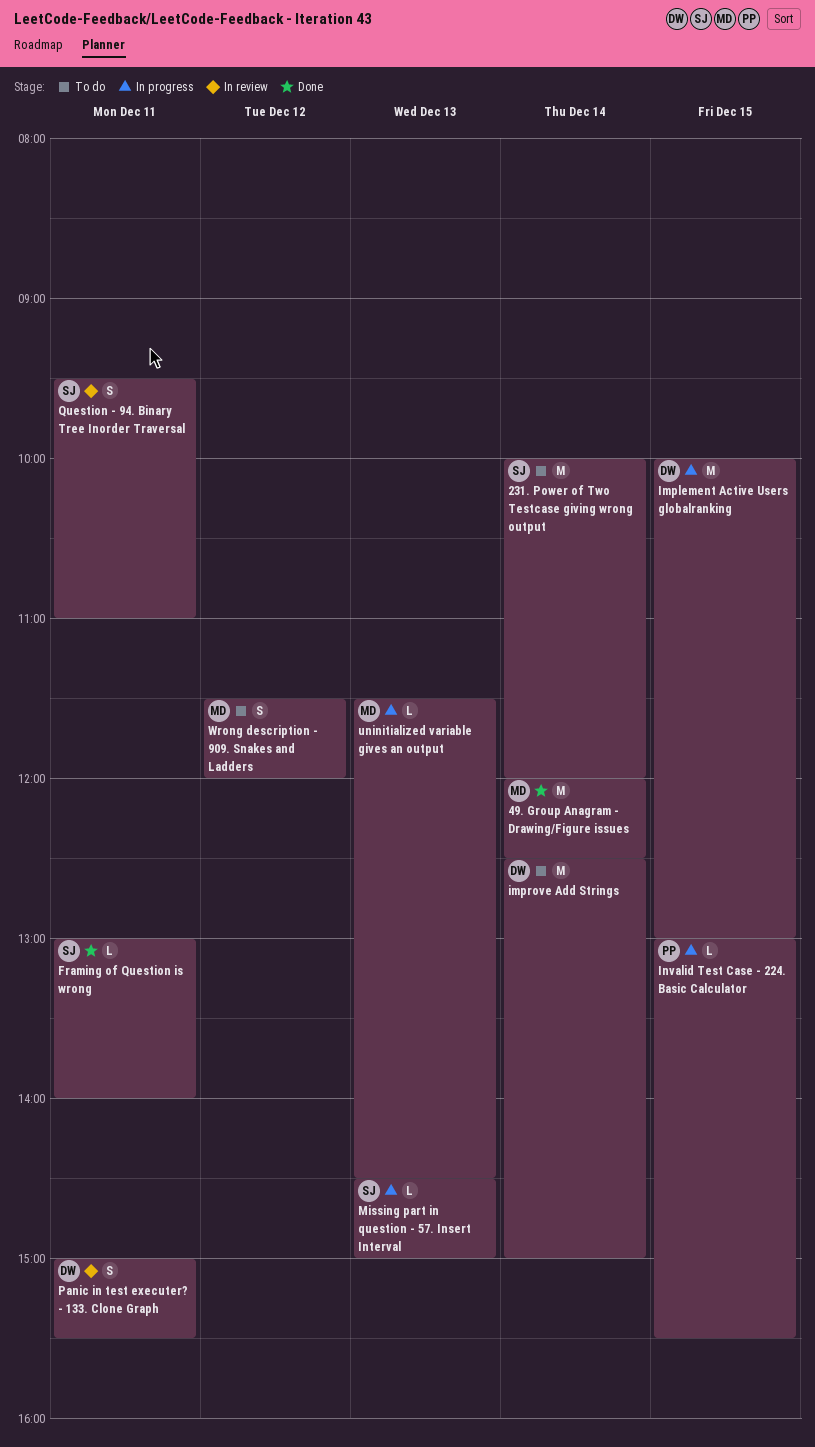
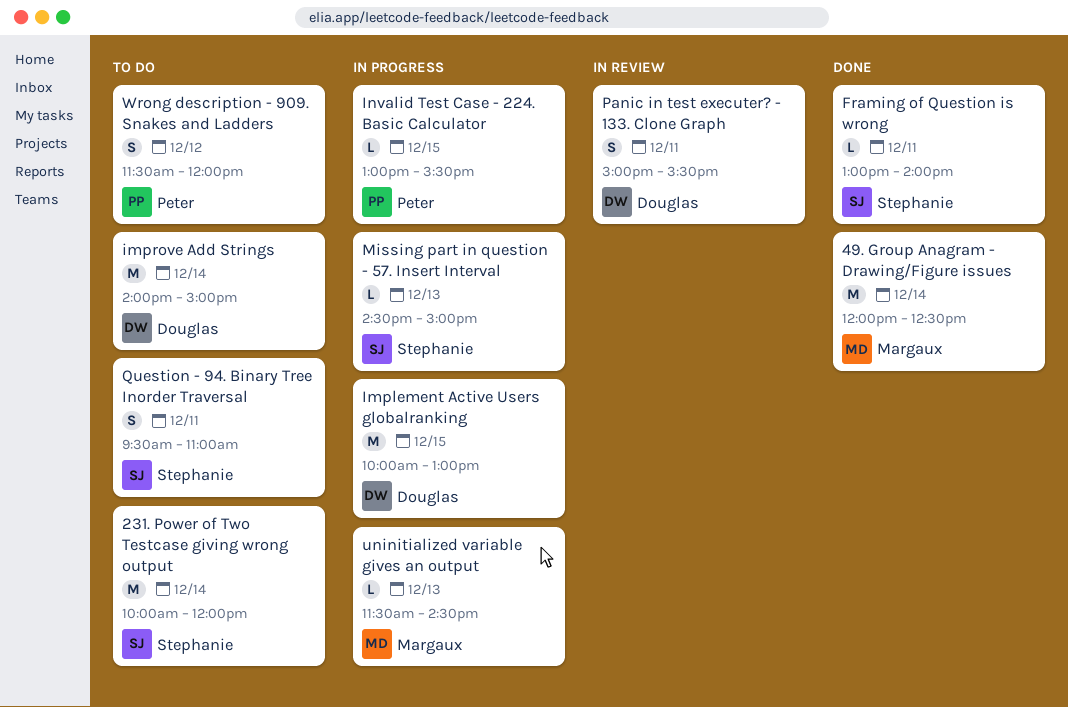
improve Add Strings, begins: 12:30 -> 14:00
Question - 94. Binary Tree Inorder Traversal, status: In review -> To do
Wrong description - 909. Snakes and Ladders, owner: Margaux -> Peter

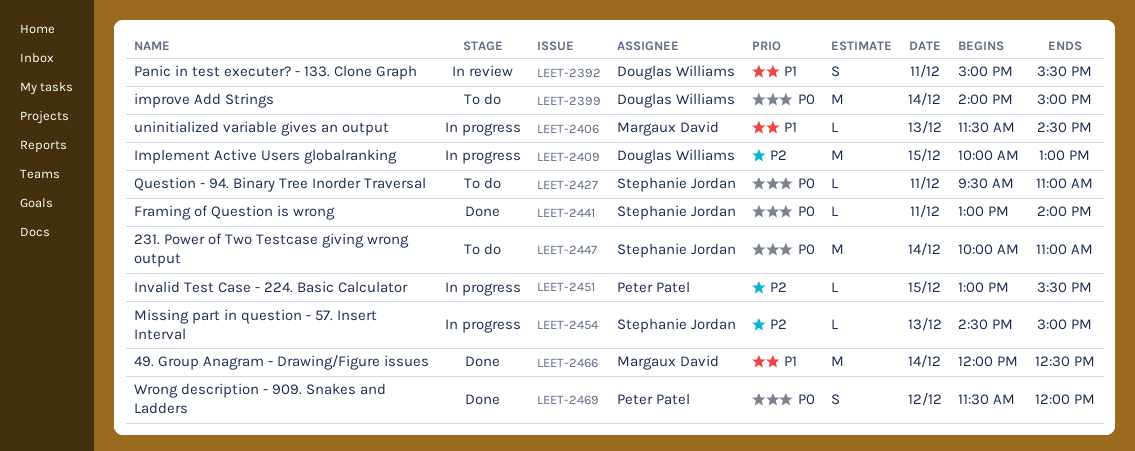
231. Power of Two Testcase giving wrong output, ends: 12:00 -> 11:00
Question - 94. Binary Tree Inorder Traversal, estimate: S -> L
Wrong description - 909. Snakes and Ladders, status: To do -> Done

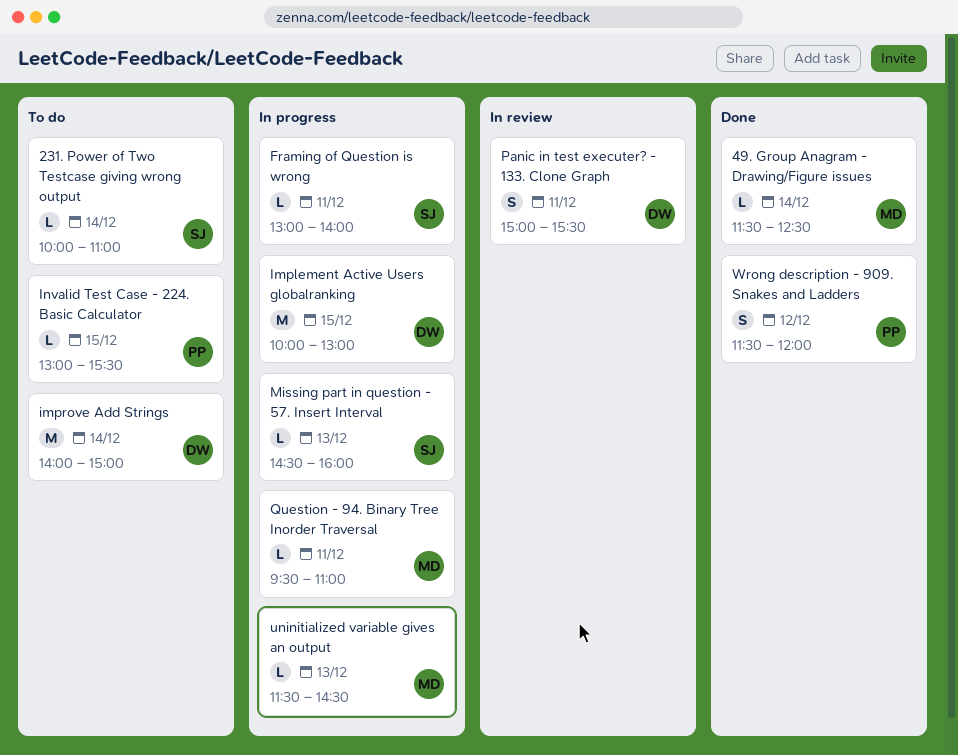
231. Power of Two Testcase giving wrong output, estimate: M -> L
49. Group Anagram - Drawing/Figure issues, estimate: M -> L
49. Group Anagram - Drawing/Figure issues, begins: 12:00 -> 11:30
Framing of Question is wrong, status: Done -> In progress
Invalid Test Case - 224. Basic Calculator, status: In progress -> To do
Missing part in question - 57. Insert Interval, ends: 15:00 -> 16:00
Question - 94. Binary Tree Inorder Traversal, status: To do -> In progress
Question - 94. Binary Tree Inorder Traversal, owner: Stephanie Jordan -> Margaux David

